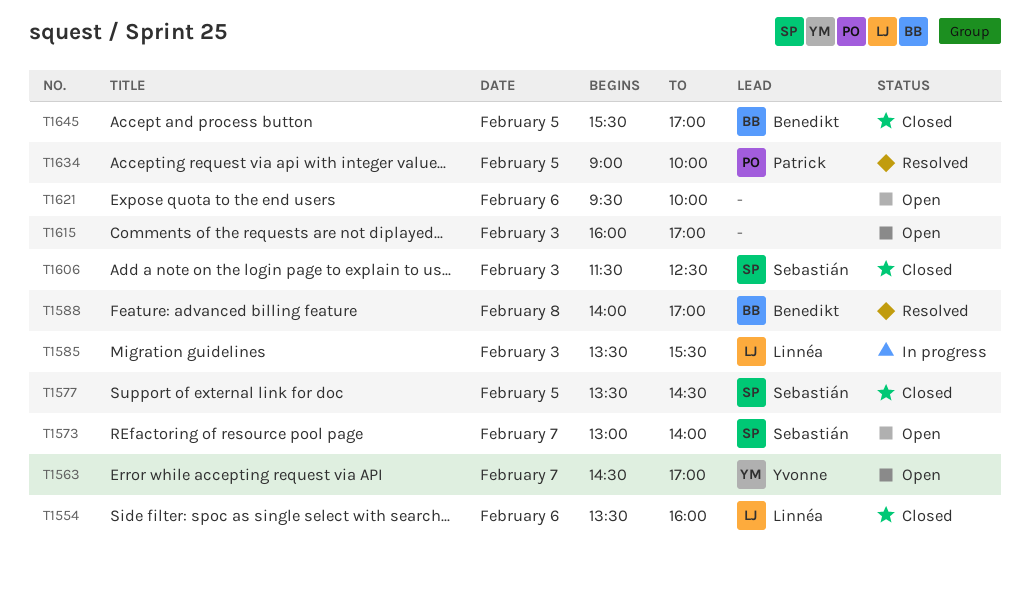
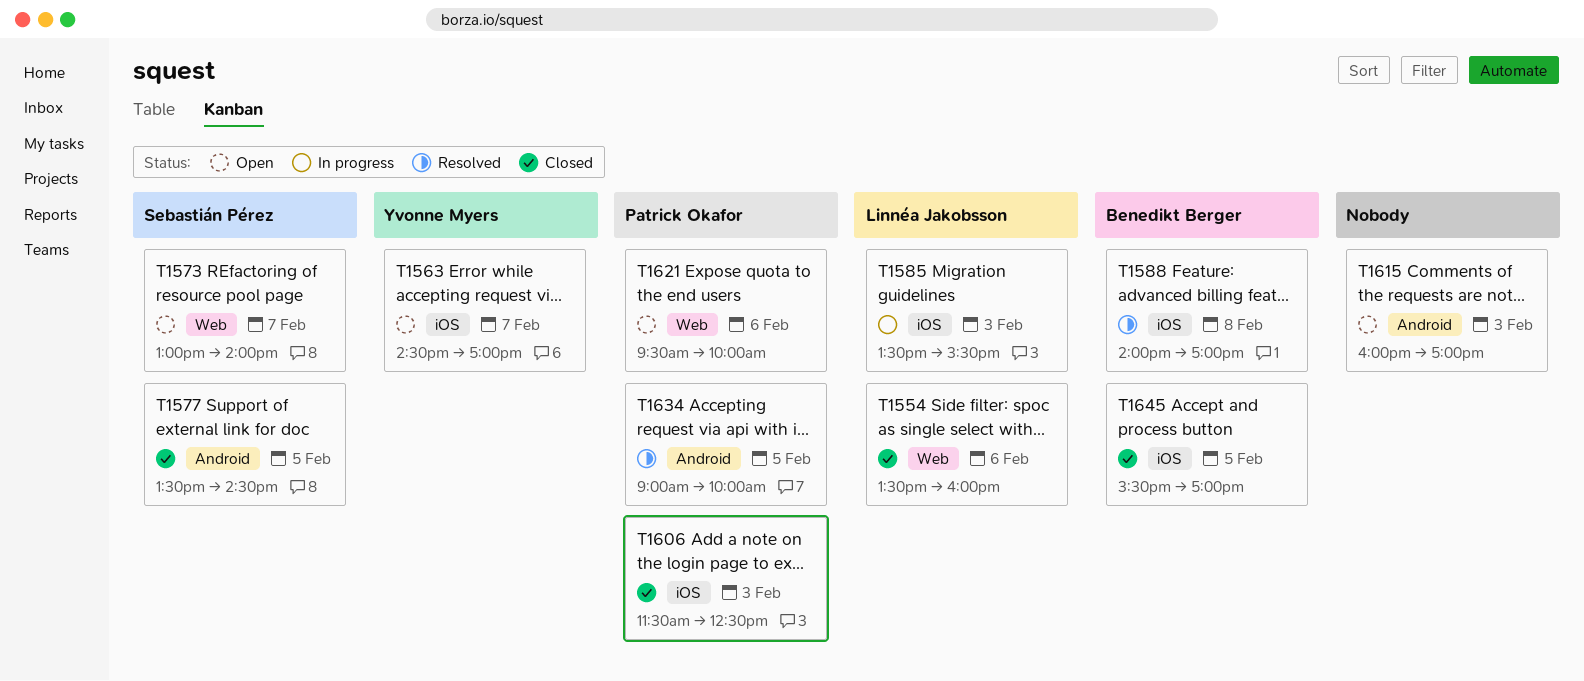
T1606, owner: Sebastián Pérez -> Patrick Okafor
T1621, owner: none -> Patrick Okafor

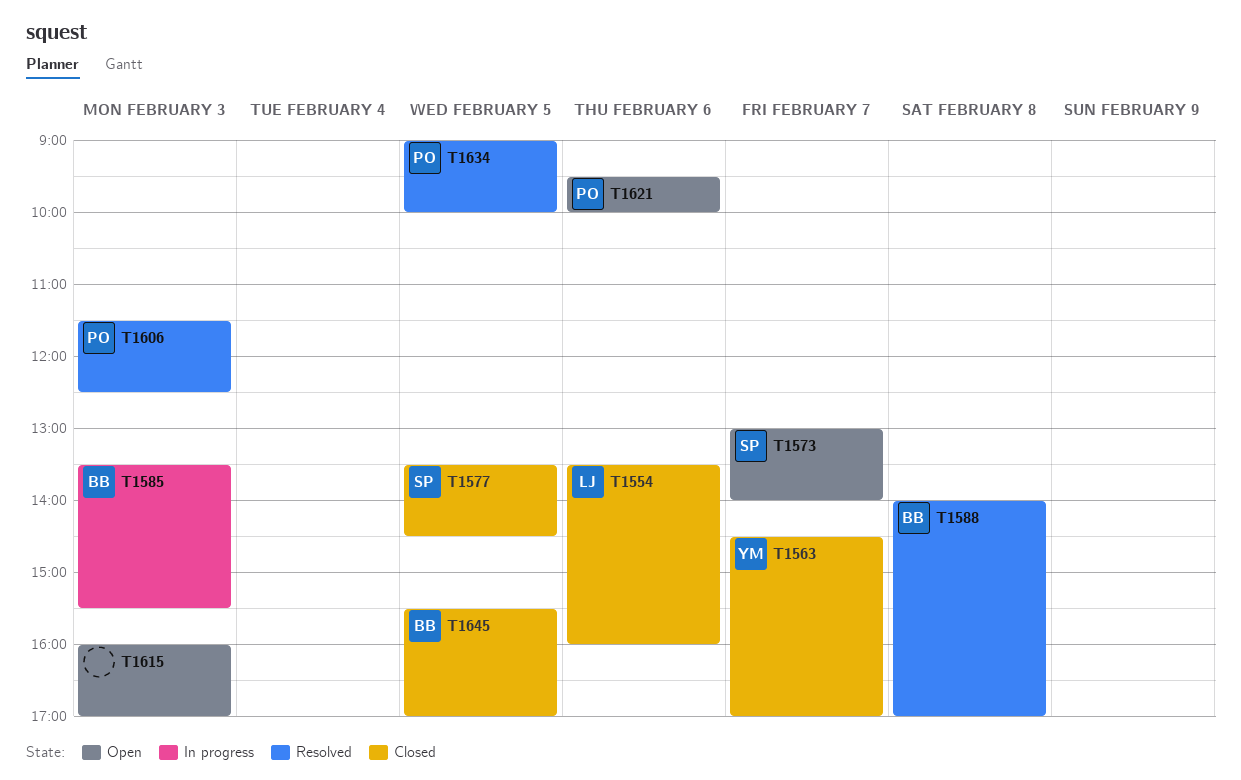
T1563, status: Open -> Closed
T1585, owner: Linnéa Jakobsson -> Benedikt Berger
T1606, status: Closed -> Resolved

